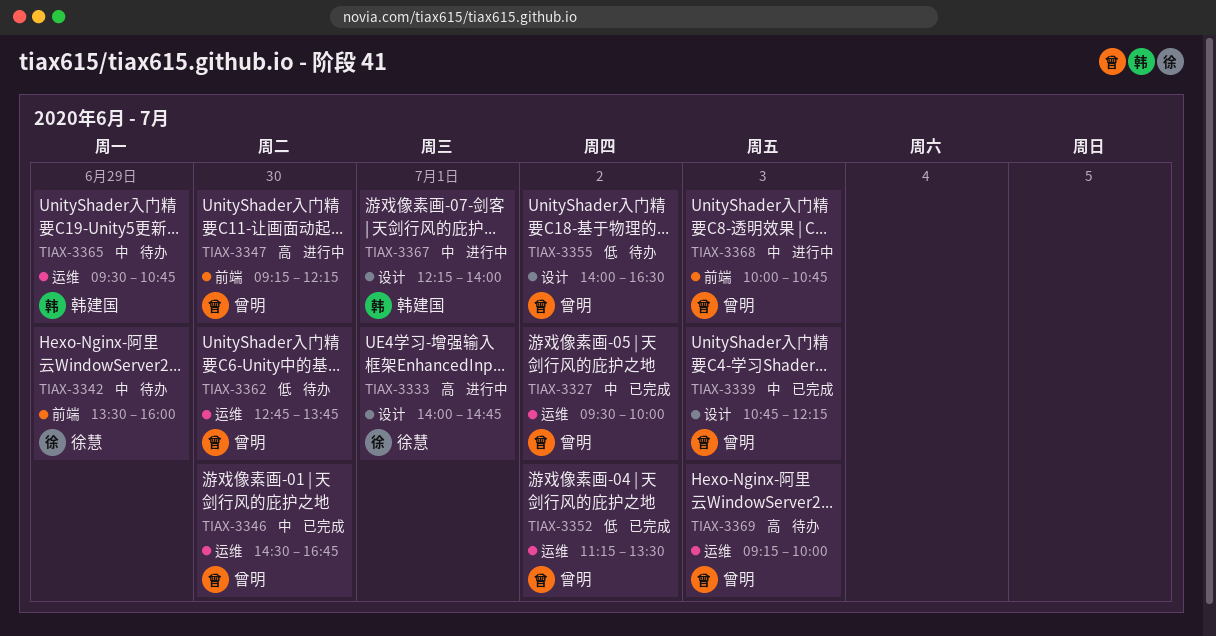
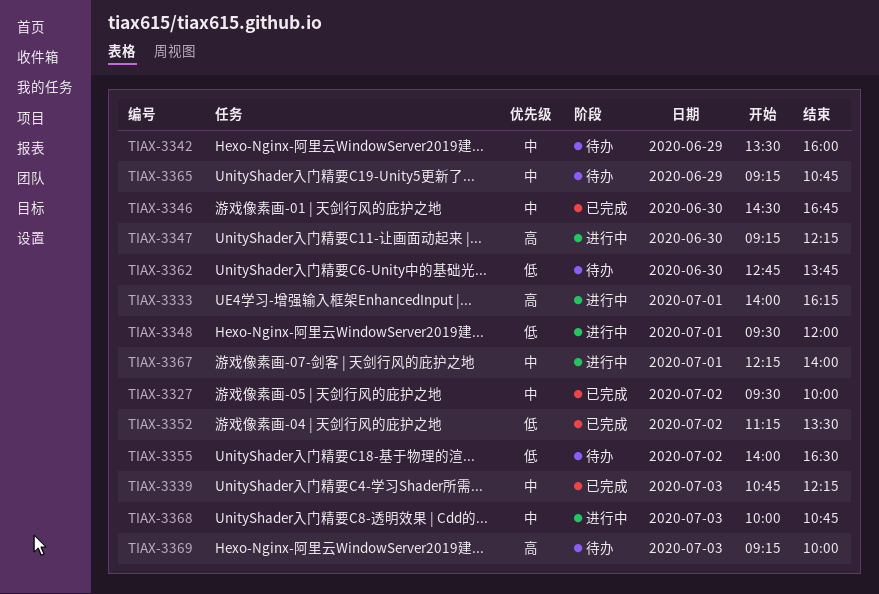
TIAX-3333, ends: 14:45 -> 16:15
TIAX-3348: none -> present
TIAX-3365, begins: 09:30 -> 09:15

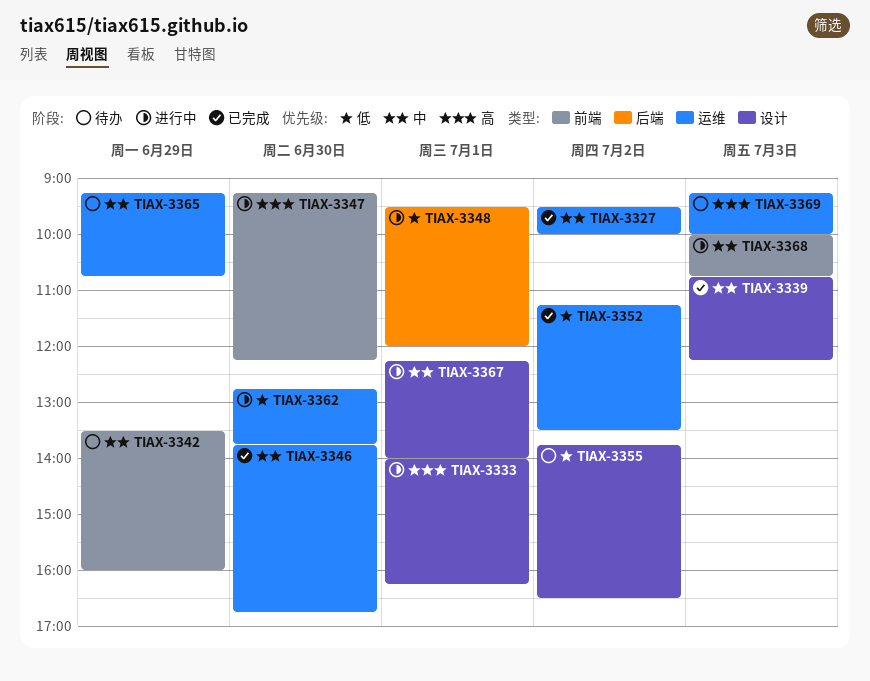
TIAX-3346, begins: 14:30 -> 13:45
TIAX-3355, begins: 14:00 -> 13:45
TIAX-3362, status: 待办 -> 进行中

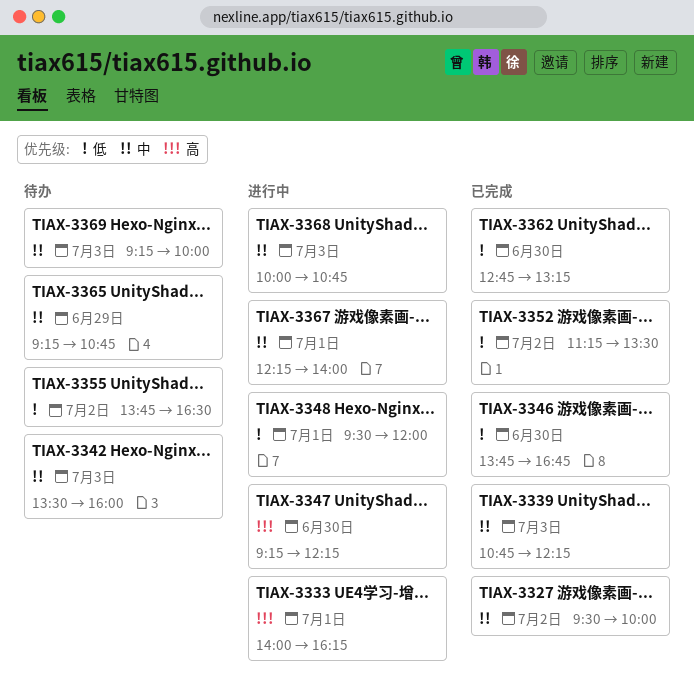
TIAX-3342, day: Jun 29 -> Jul 3
TIAX-3346, priority: 中 -> 低
TIAX-3362, status: 进行中 -> 已完成
TIAX-3362, ends: 13:45 -> 13:15
TIAX-3369, priority: 高 -> 中

